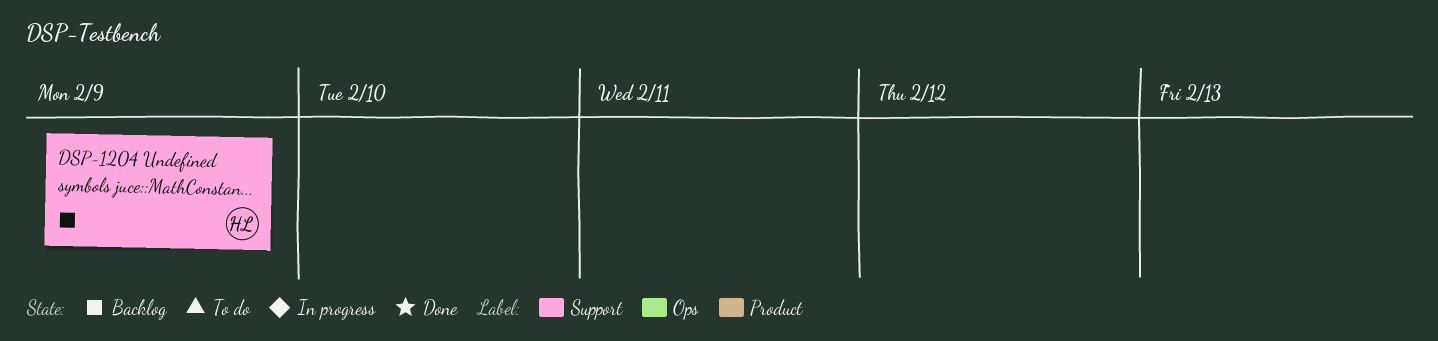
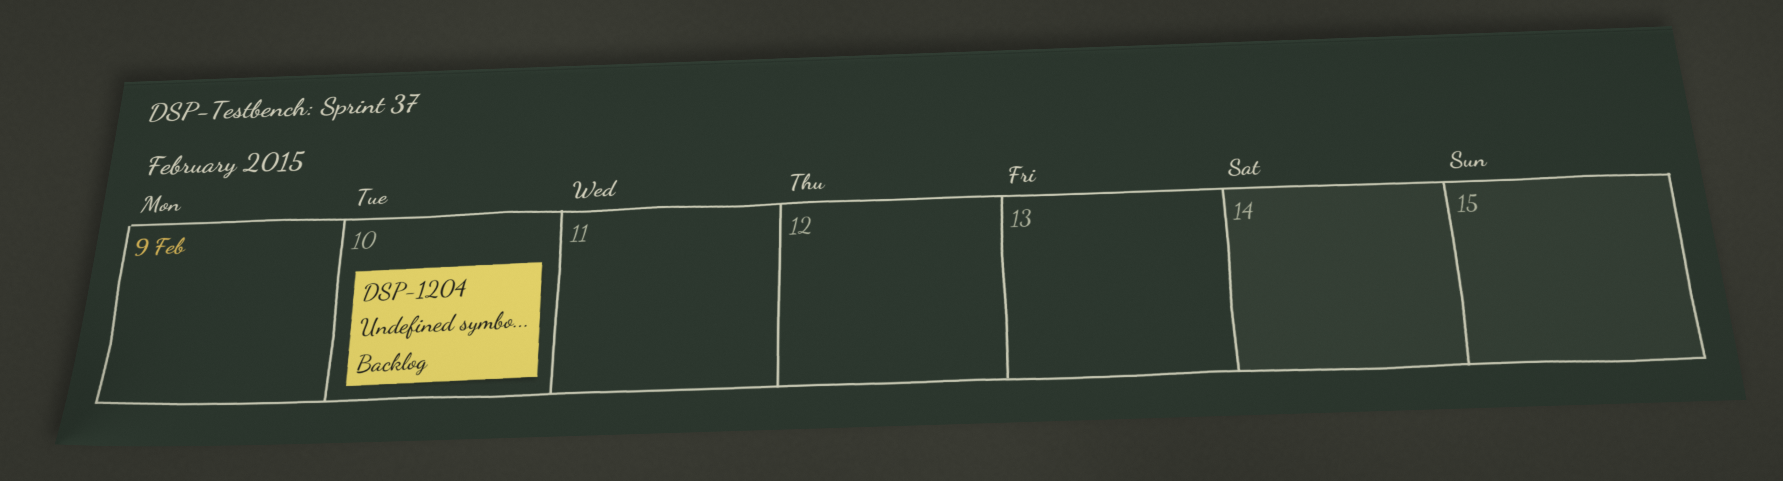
DSP-1204, due: Feb 9 -> Feb 10

